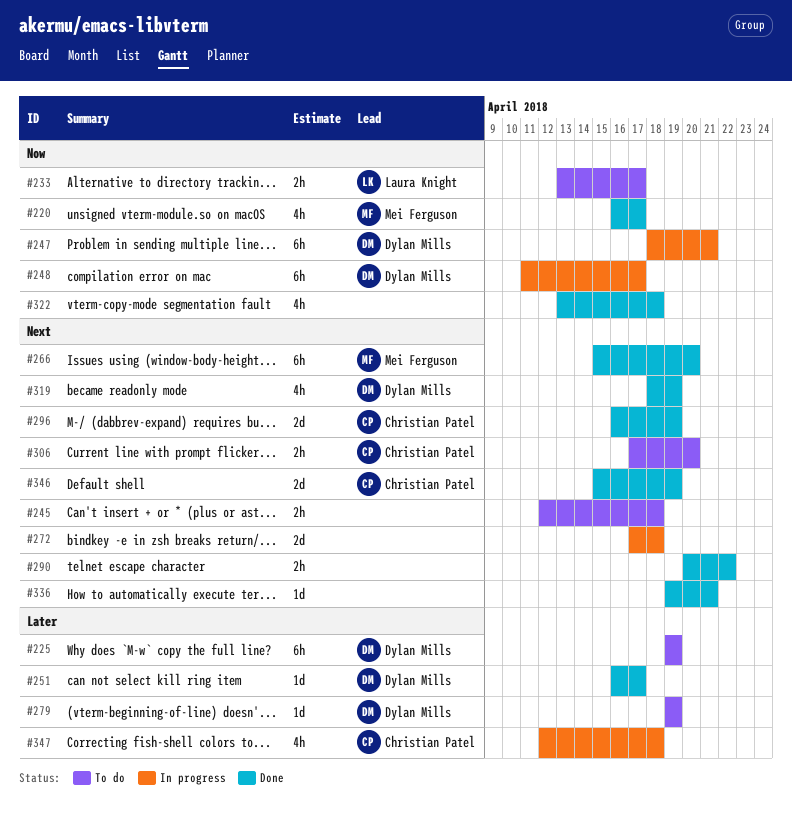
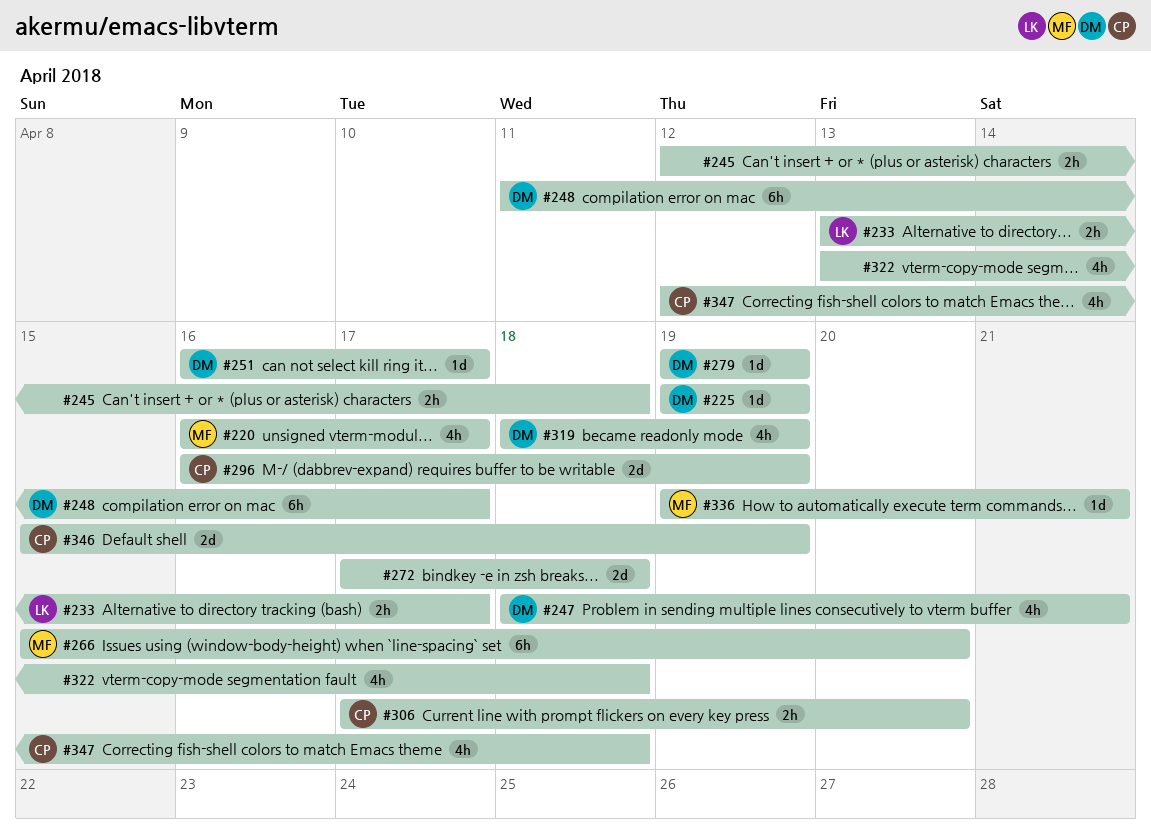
#225, estimate: 6h -> 1d
#247, estimate: 6h -> 4h
#290: present -> none
#336, owner: none -> Mei Ferguson

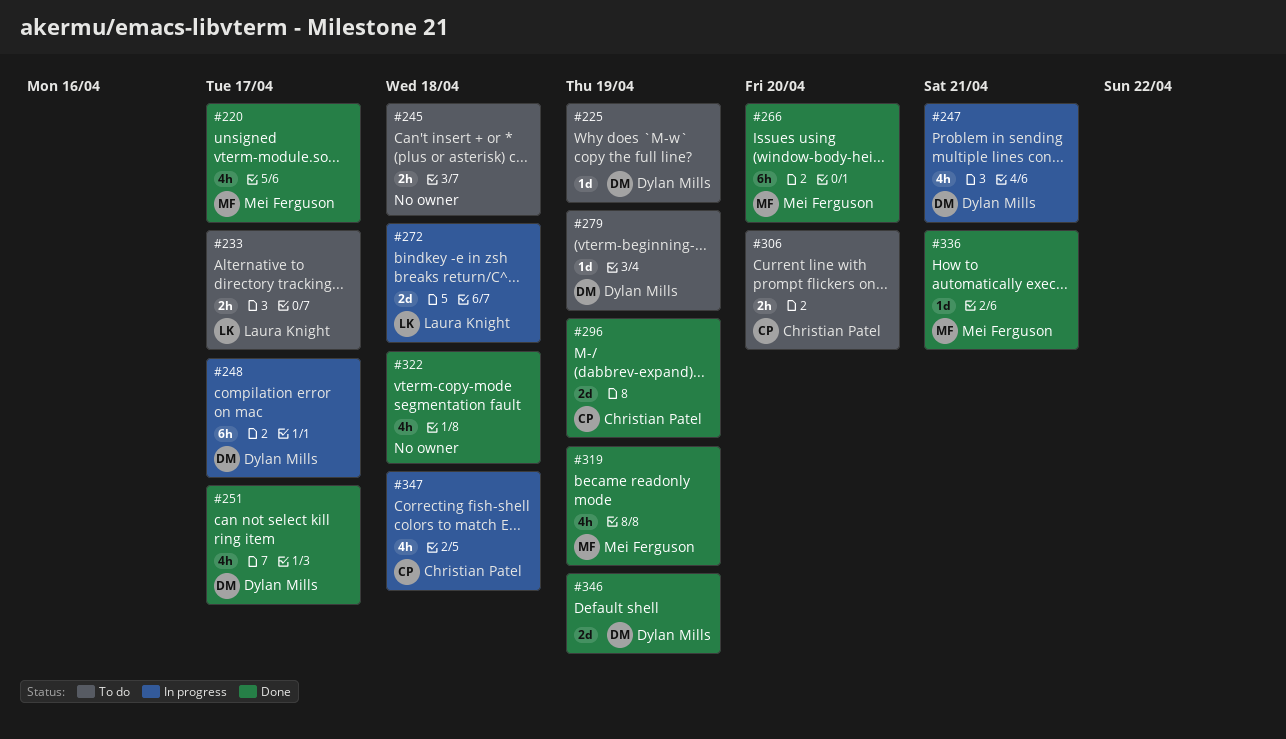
#251, estimate: 1d -> 4h
#272, owner: none -> Laura Knight
#319, owner: Dylan Mills -> Mei Ferguson
#346, owner: Christian Patel -> Dylan Mills

